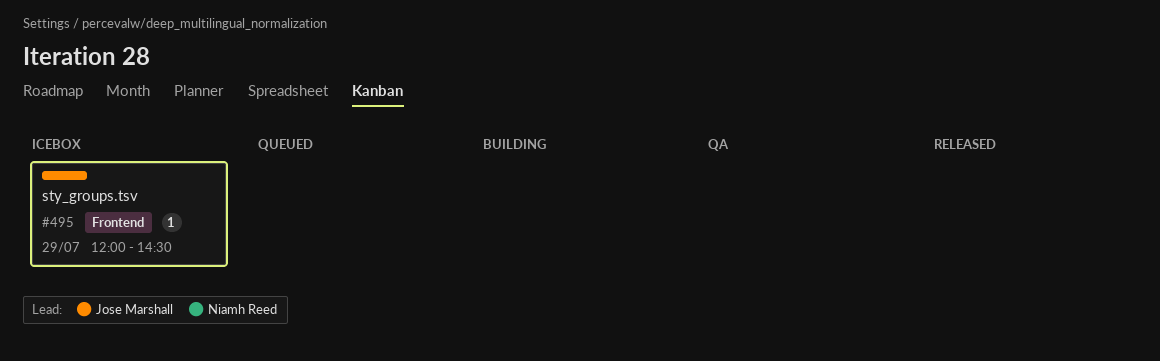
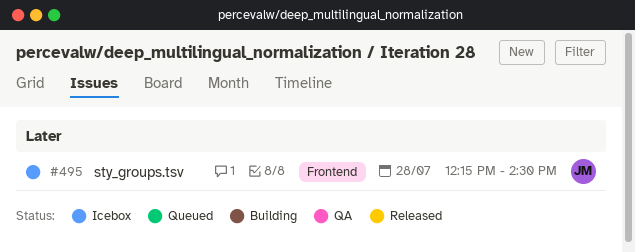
#495, day: Jul 29 -> Jul 28
#495, begins: 12:00 -> 12:15

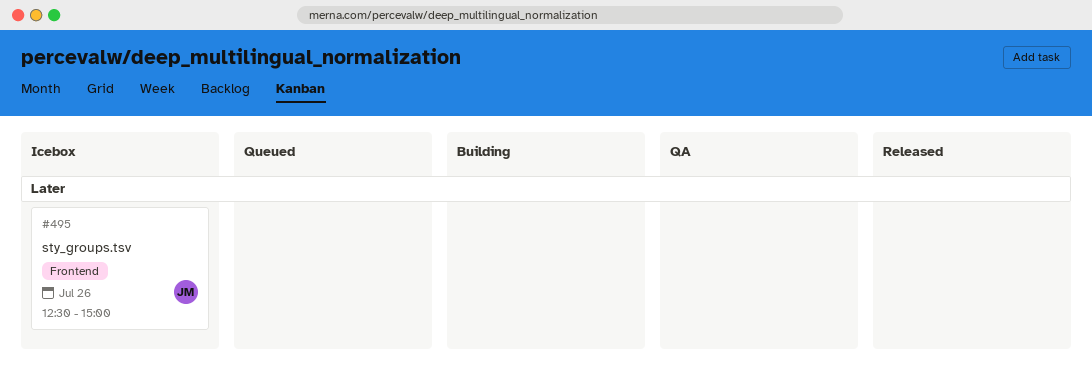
#495, day: Jul 28 -> Jul 26
#495, begins: 12:15 -> 12:30
#495, ends: 14:30 -> 15:00

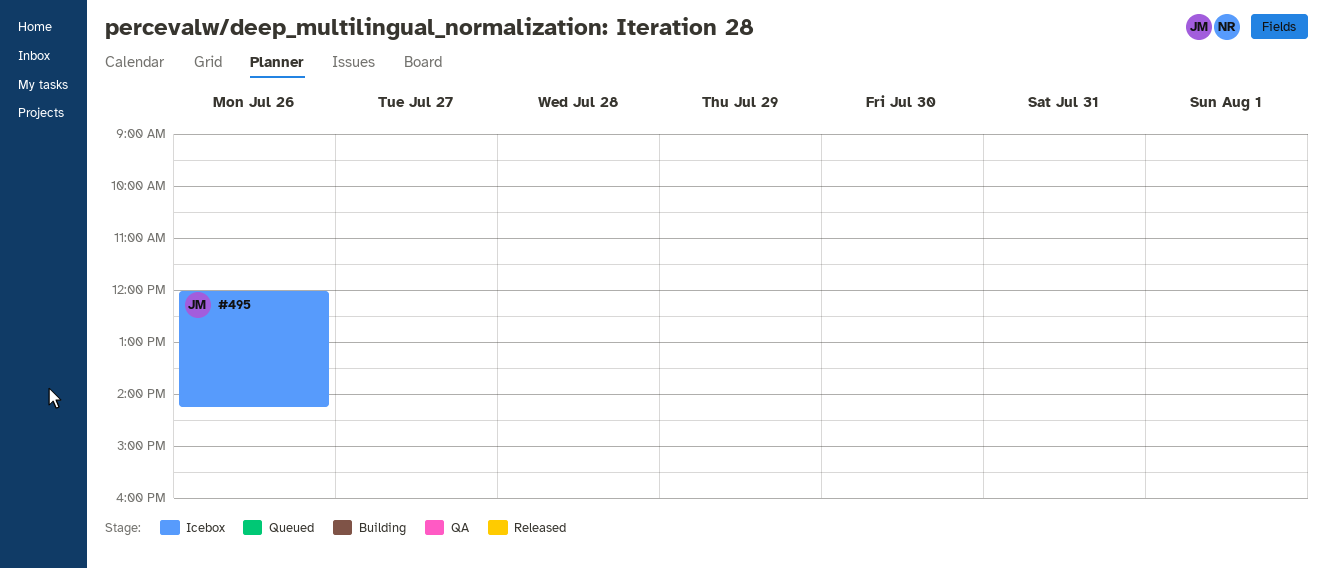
#495, begins: 12:30 -> 12:00
#495, ends: 15:00 -> 14:15

